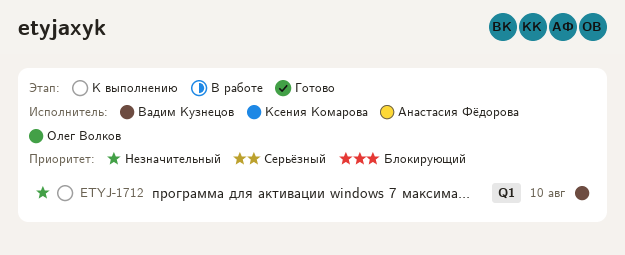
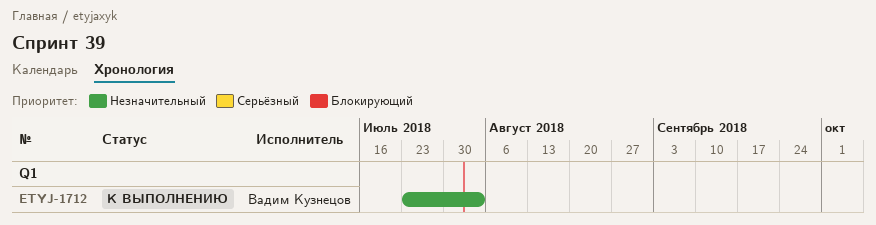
ETYJ-1712, due: Aug 10 -> Aug 3

